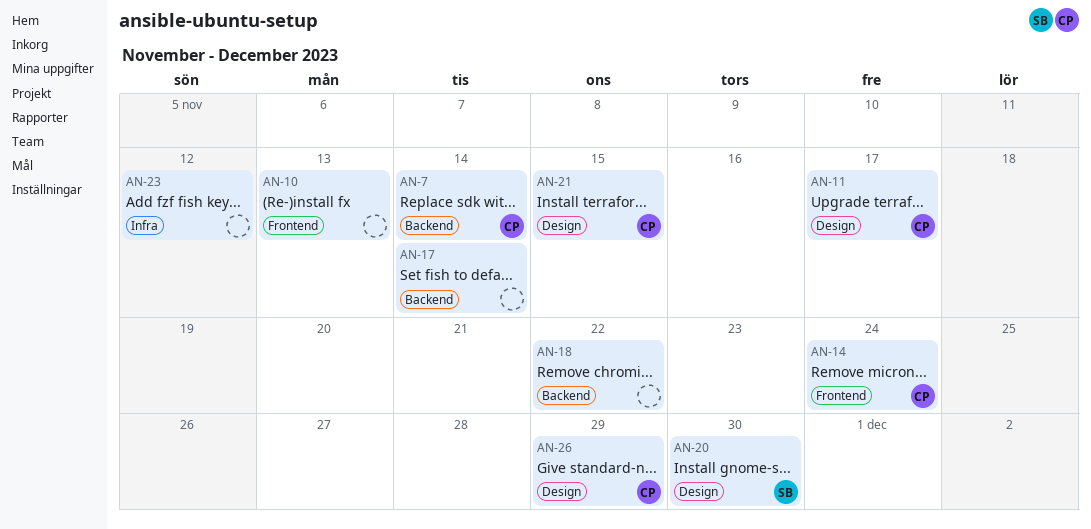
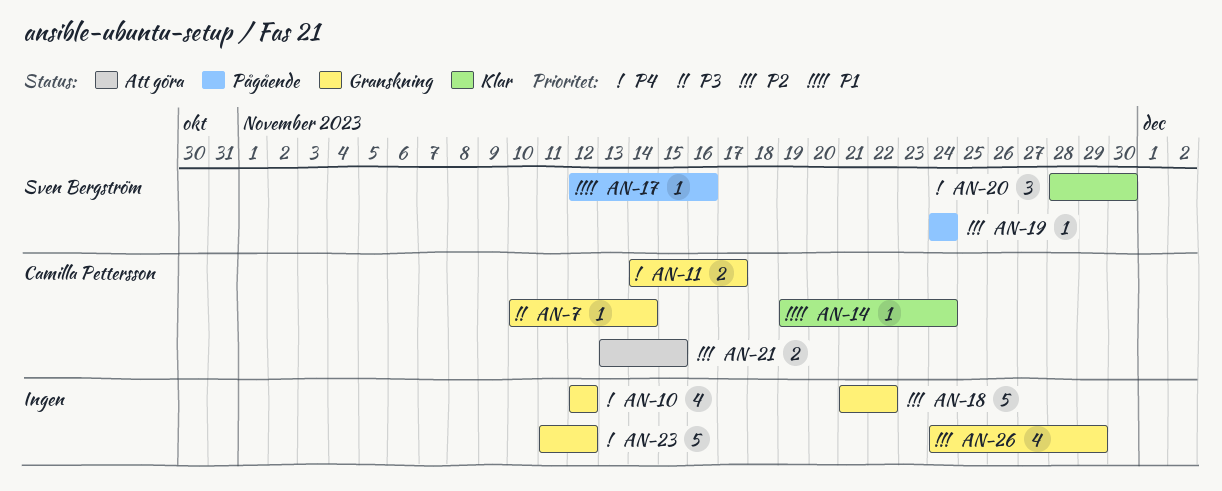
AN-10, due: Nov 13 -> Nov 12
AN-17, owner: none -> Sven Bergström
AN-17, due: Nov 14 -> Nov 16
AN-19: none -> present
AN-26, owner: Camilla Pettersson -> none

